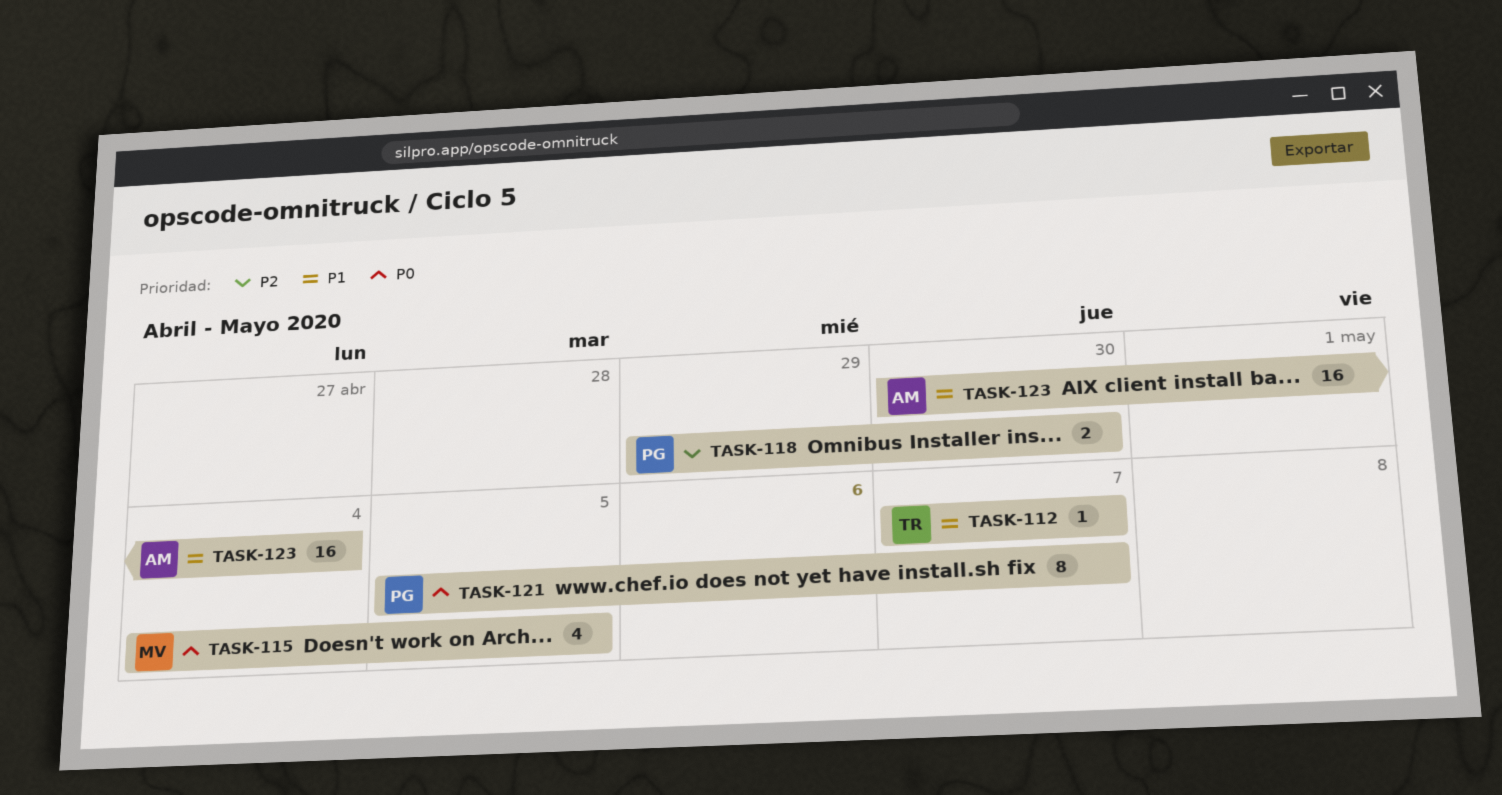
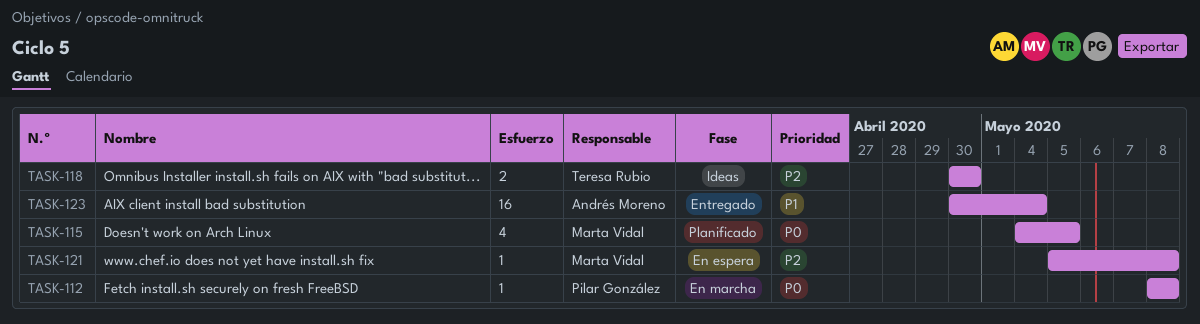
TASK-112, owner: Teresa Rubio -> Pilar González
TASK-112, priority: P1 -> P0
TASK-112, start: May 7 -> May 8
TASK-112, due: May 7 -> May 8
TASK-118, owner: Pilar González -> Teresa Rubio
TASK-118, start: Apr 29 -> Apr 30
TASK-121, owner: Pilar González -> Marta Vidal
TASK-121, priority: P0 -> P2
TASK-121, estimate: 8 -> 1
TASK-121, due: May 7 -> May 8

